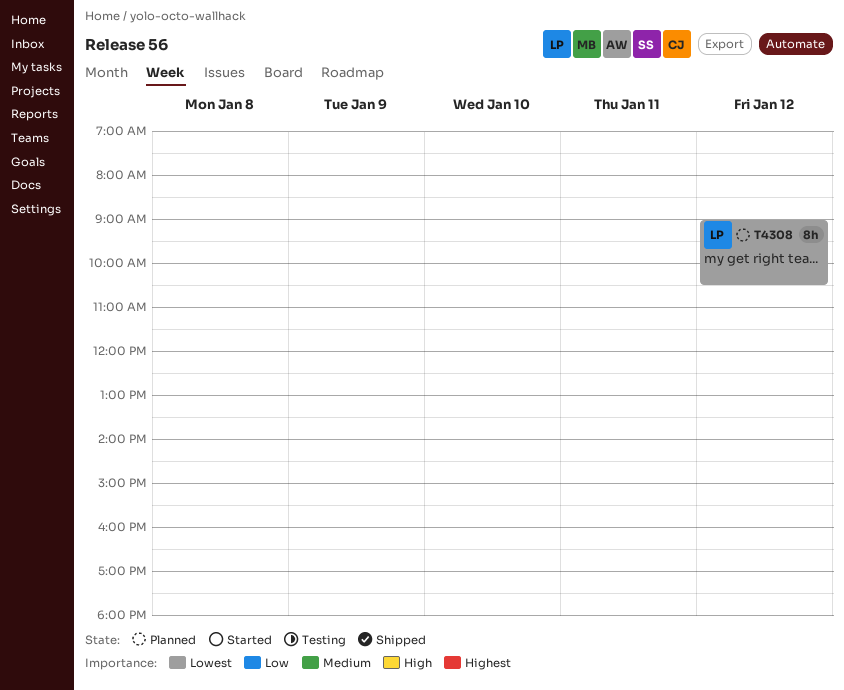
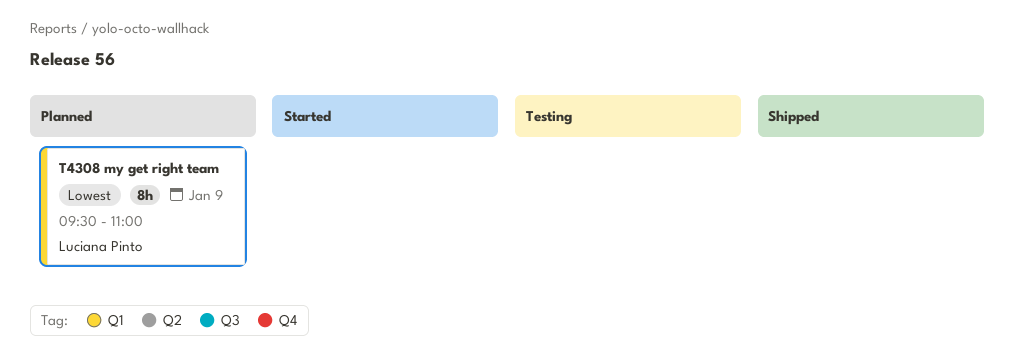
T4308, day: Jan 12 -> Jan 9
T4308, begins: 09:00 -> 09:30
T4308, ends: 10:30 -> 11:00

